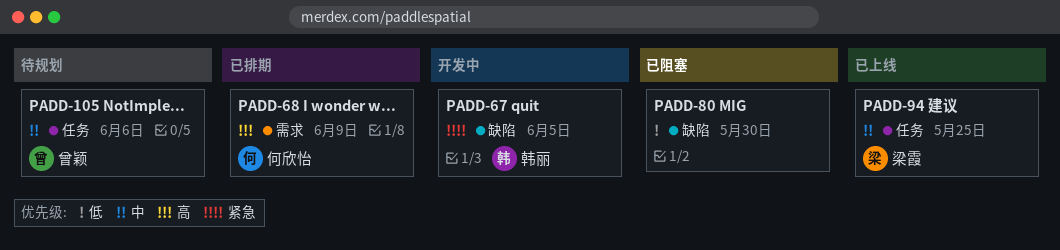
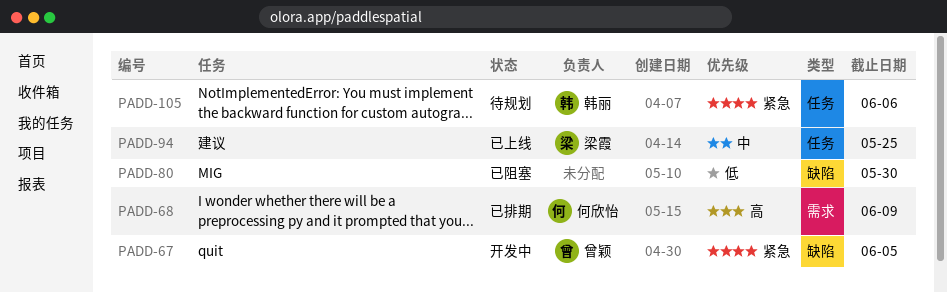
PADD-67, owner: 韩丽 -> 曾颖
PADD-105, owner: 曾颖 -> 韩丽
PADD-105, priority: 中 -> 紧急

